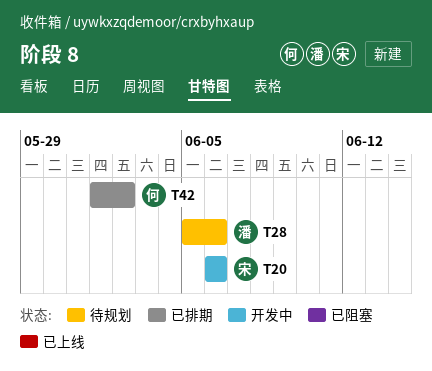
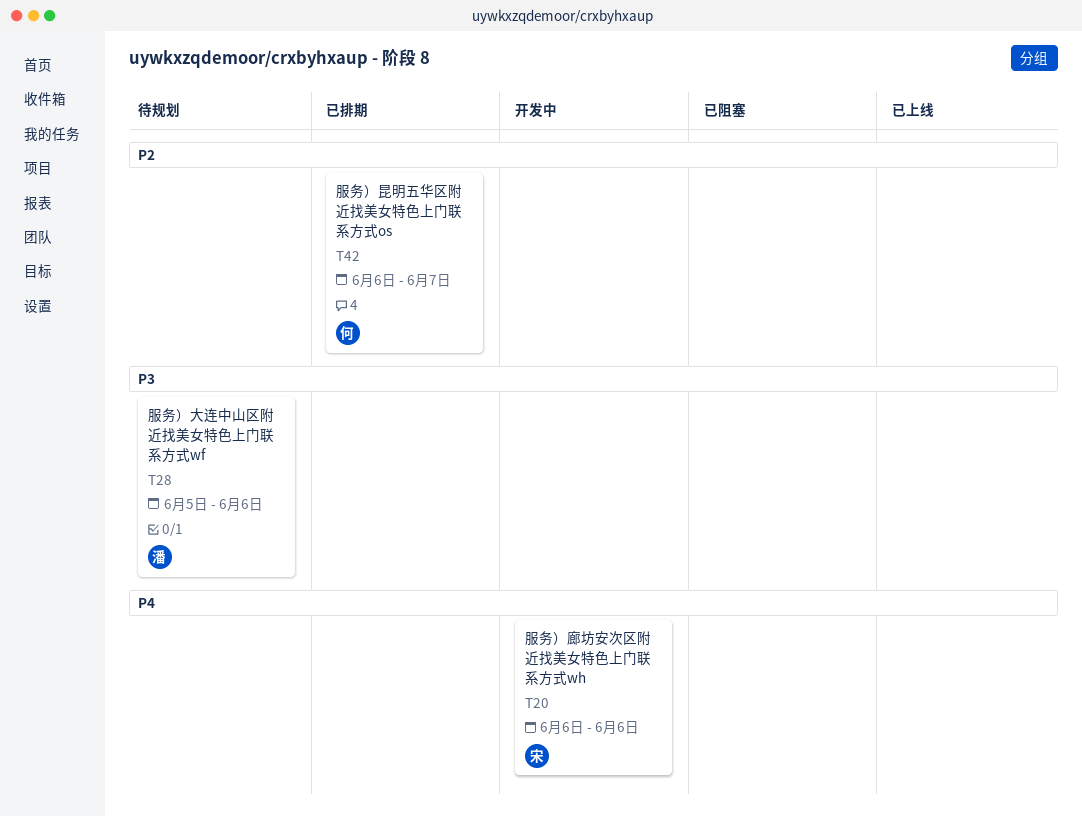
T42, start: Jun 1 -> Jun 6
T42, due: Jun 2 -> Jun 7

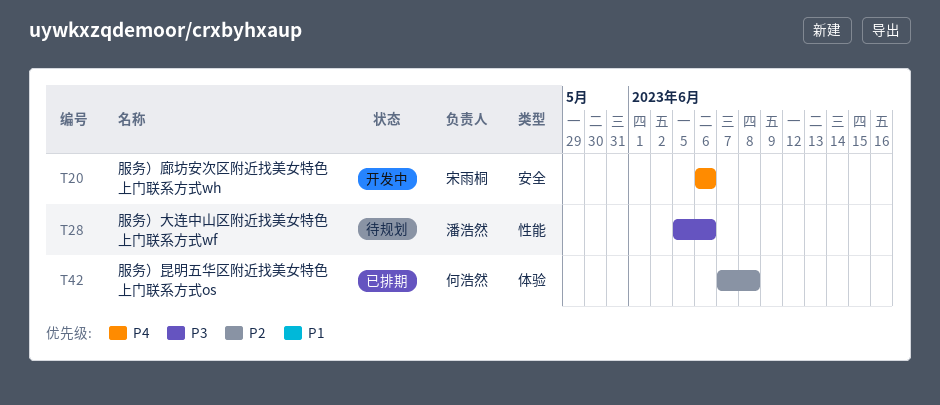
T42, start: Jun 6 -> Jun 7
T42, due: Jun 7 -> Jun 8

